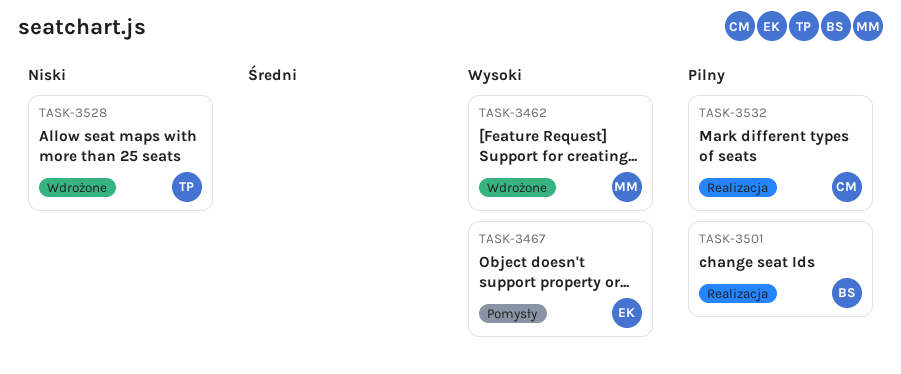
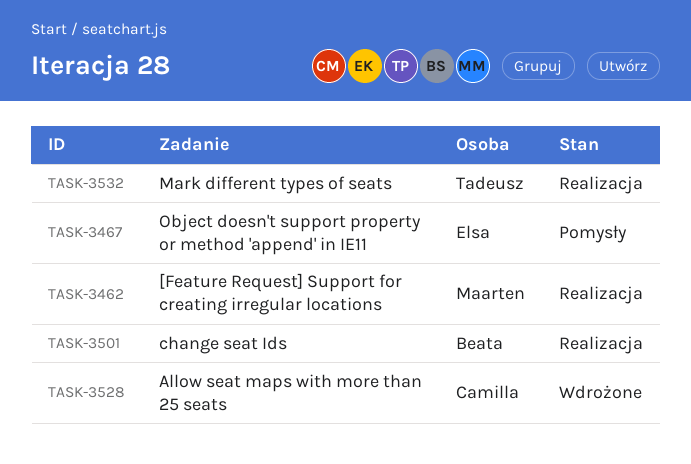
TASK-3462, status: Wdrożone -> Realizacja
TASK-3528, owner: Tadeusz -> Camilla
TASK-3532, owner: Camilla -> Tadeusz

